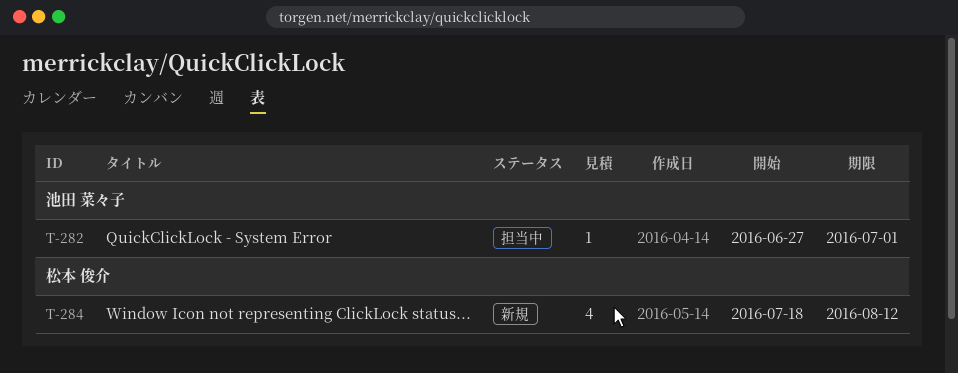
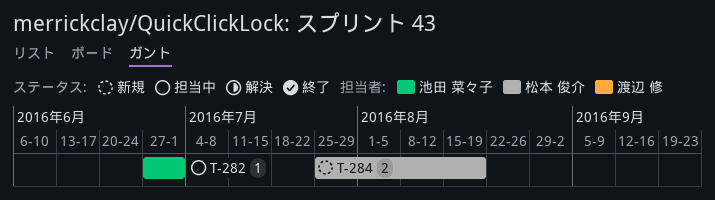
T-284, estimate: 4 -> 2
T-284, start: Jul 18 -> Jul 25
T-284, due: Aug 12 -> Aug 19

